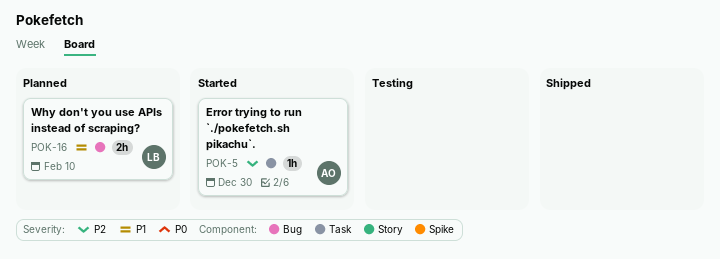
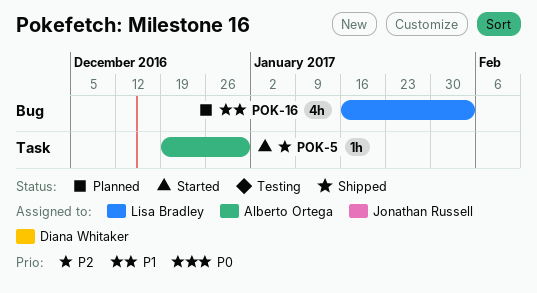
POK-16, estimate: 2h -> 4h
POK-16, due: Feb 10 -> Feb 3

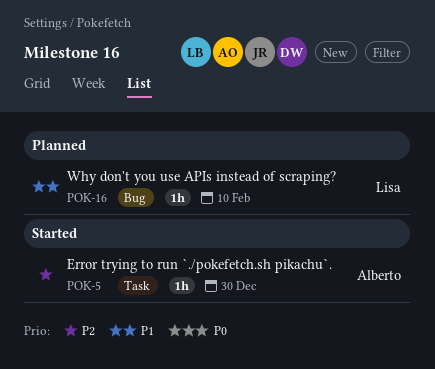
POK-16, estimate: 4h -> 1h
POK-16, due: Feb 3 -> Feb 10

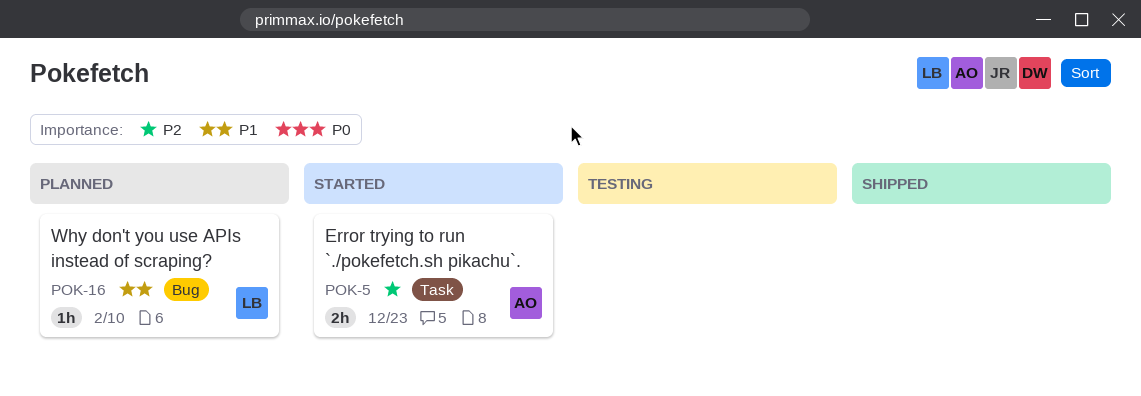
POK-5, estimate: 1h -> 2h
POK-5, due: Dec 30 -> Dec 23

